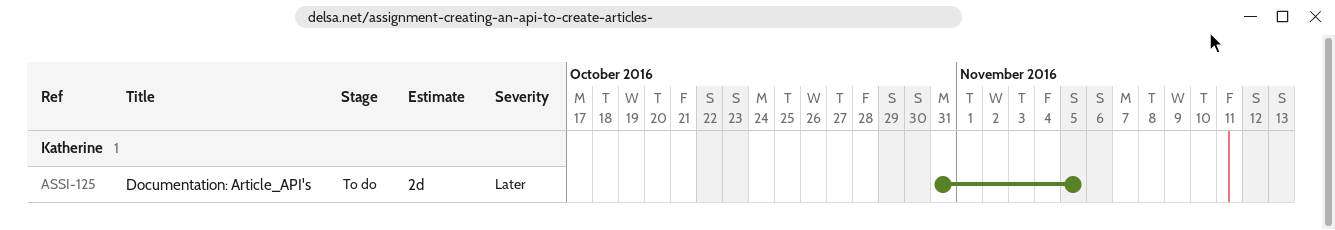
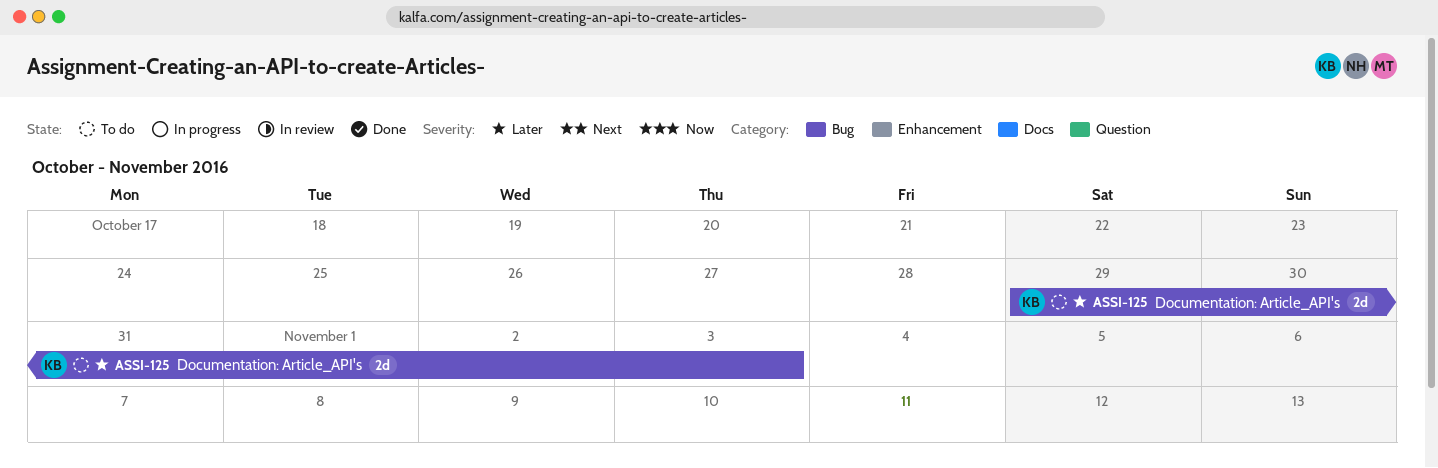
ASSI-125, start: Oct 31 -> Oct 29
ASSI-125, due: Nov 5 -> Nov 3

